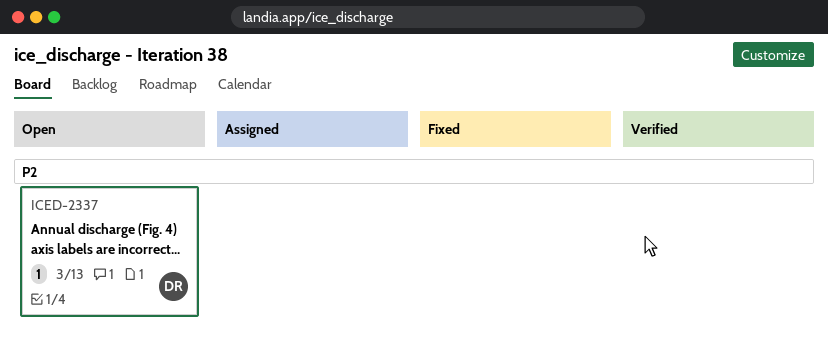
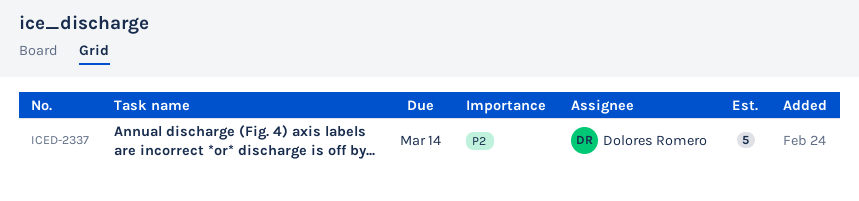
ICED-2337, estimate: 1 -> 5
ICED-2337, due: Mar 13 -> Mar 14

